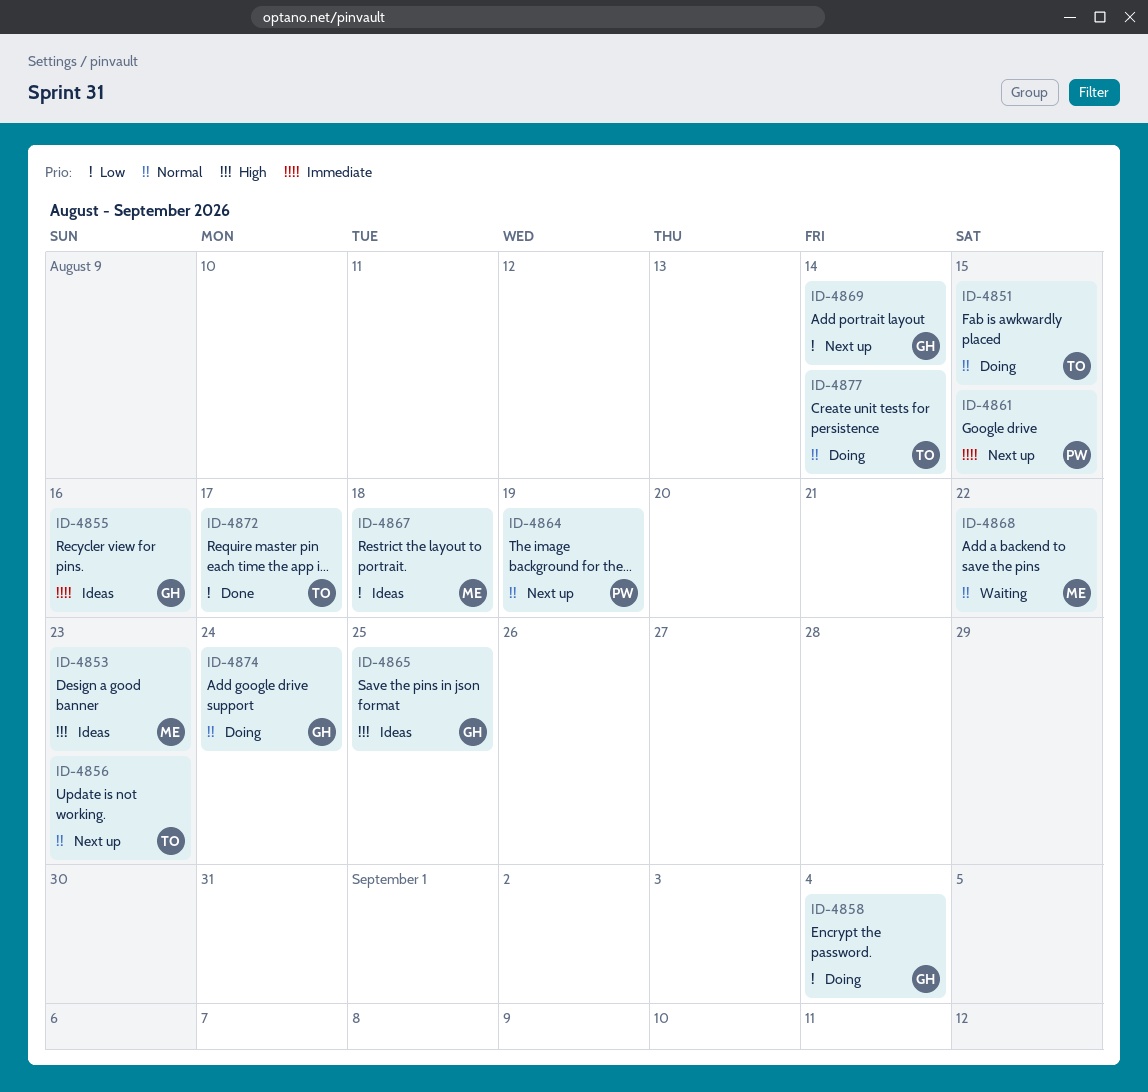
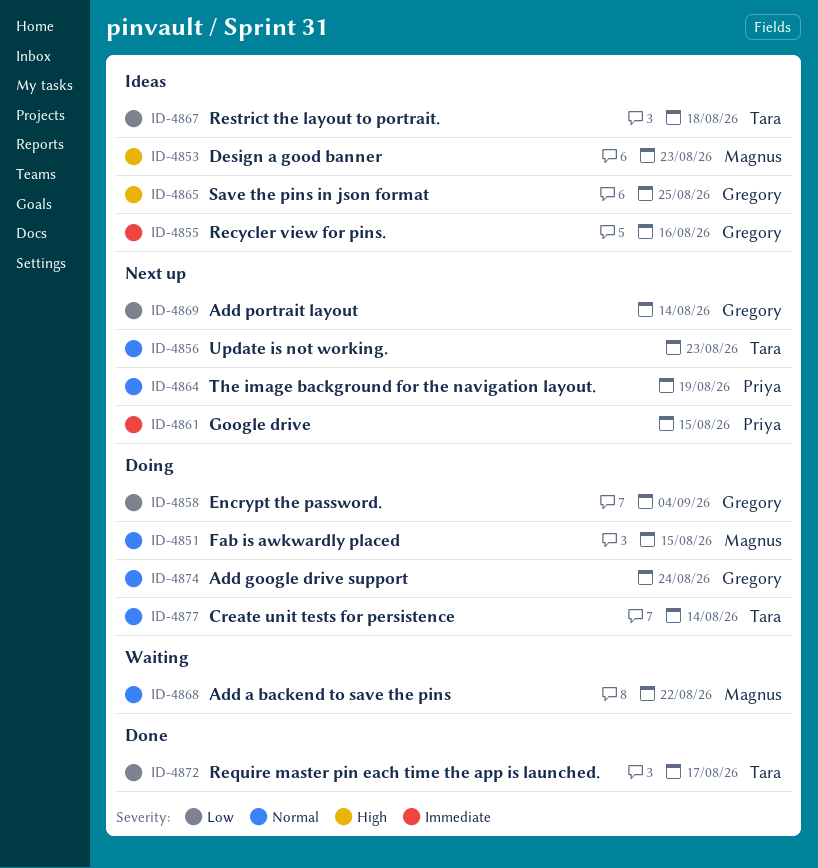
ID-4851, owner: Tara -> Magnus
ID-4867, owner: Magnus -> Tara

